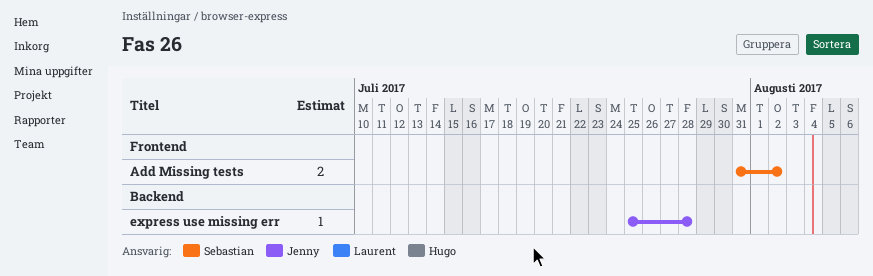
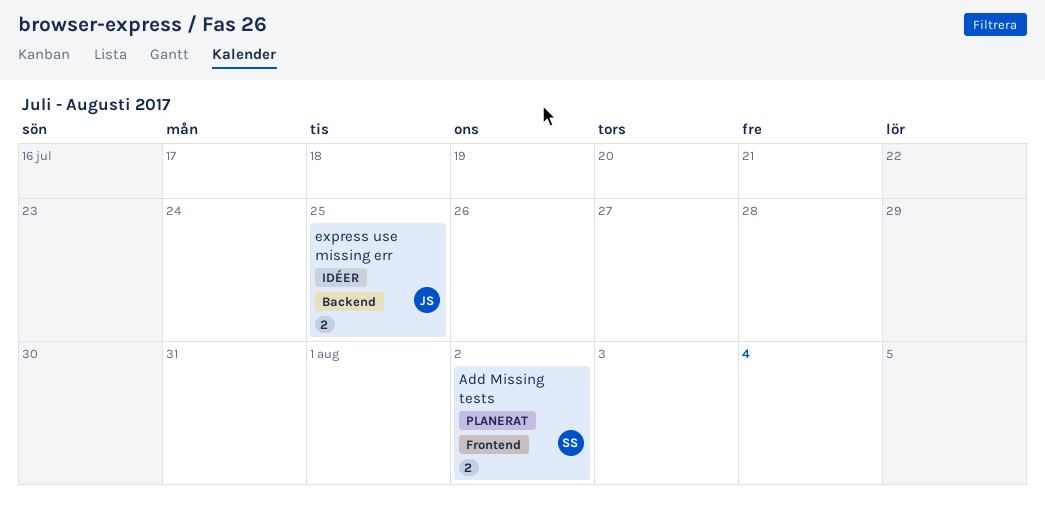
express use missing err, estimate: 1 -> 2
express use missing err, due: Jul 28 -> Jul 25

